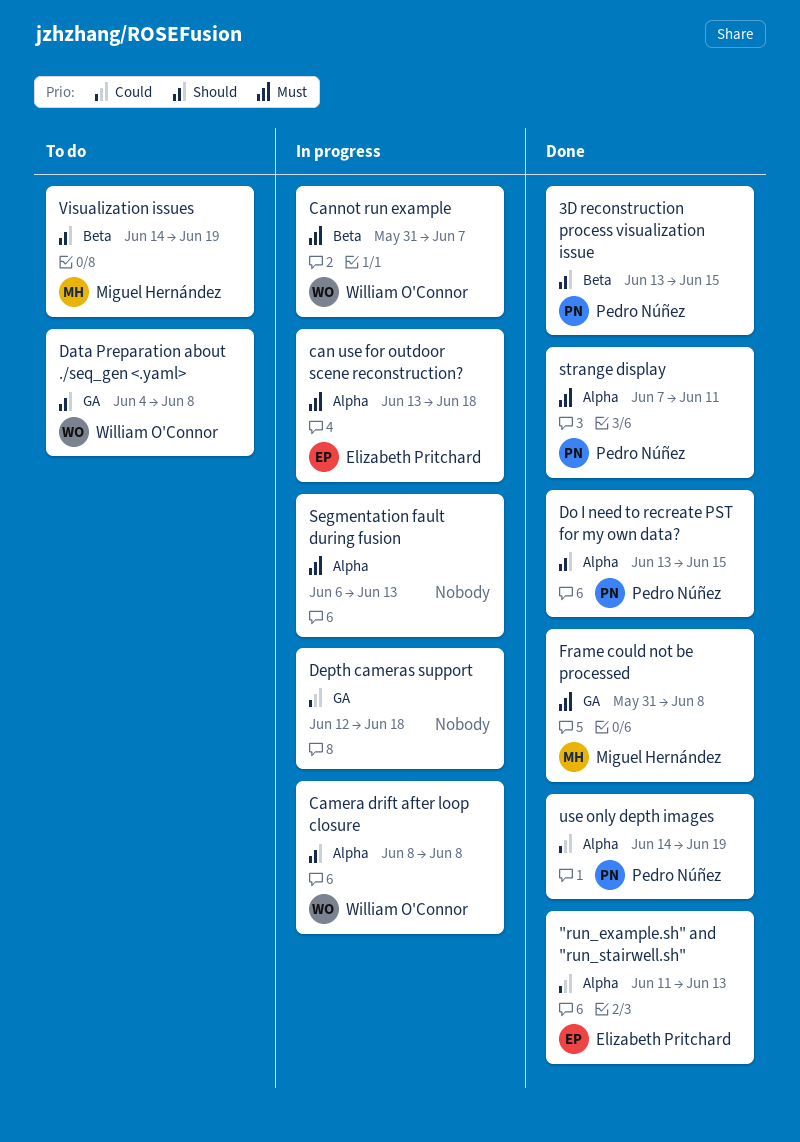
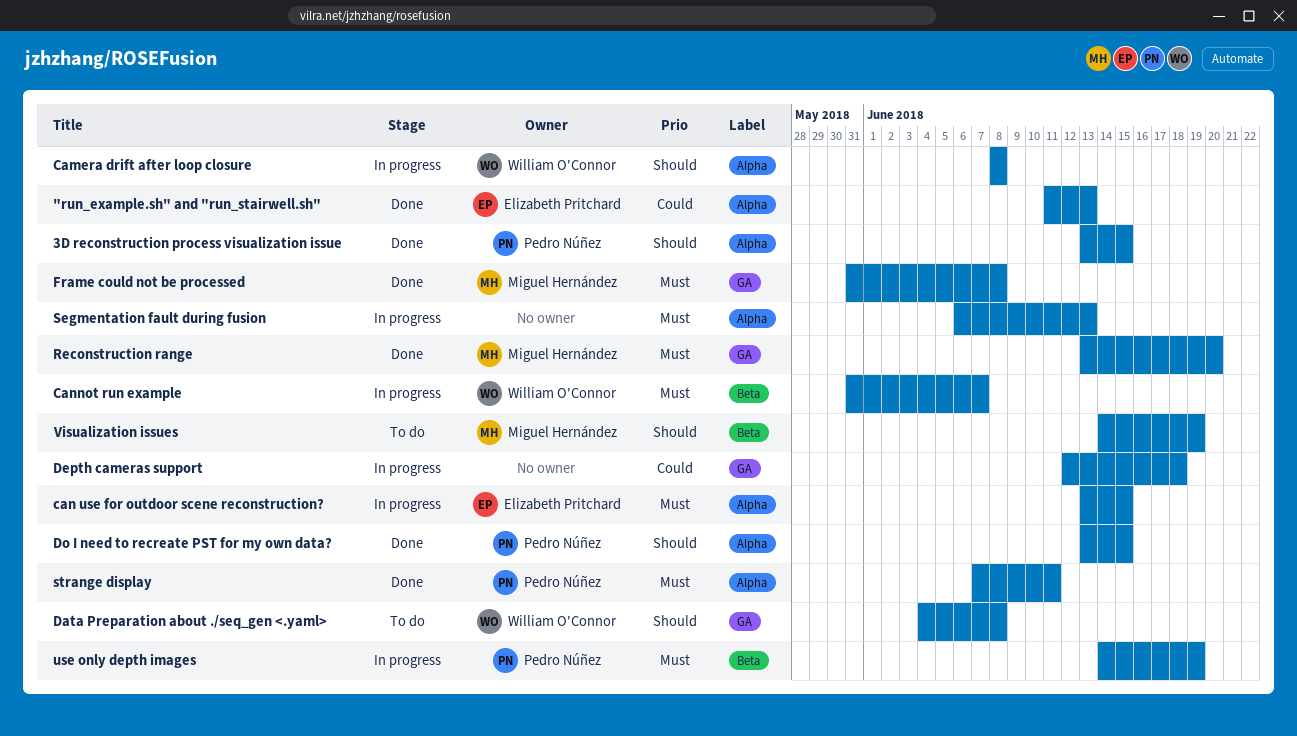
3D reconstruction process visualization issue, label: Beta -> Alpha
can use for outdoor scene reconstruction?, due: Jun 18 -> Jun 15
Reconstruction range: none -> present
use only depth images, status: Done -> In progress
use only depth images, priority: Could -> Must
use only depth images, label: Alpha -> Beta

